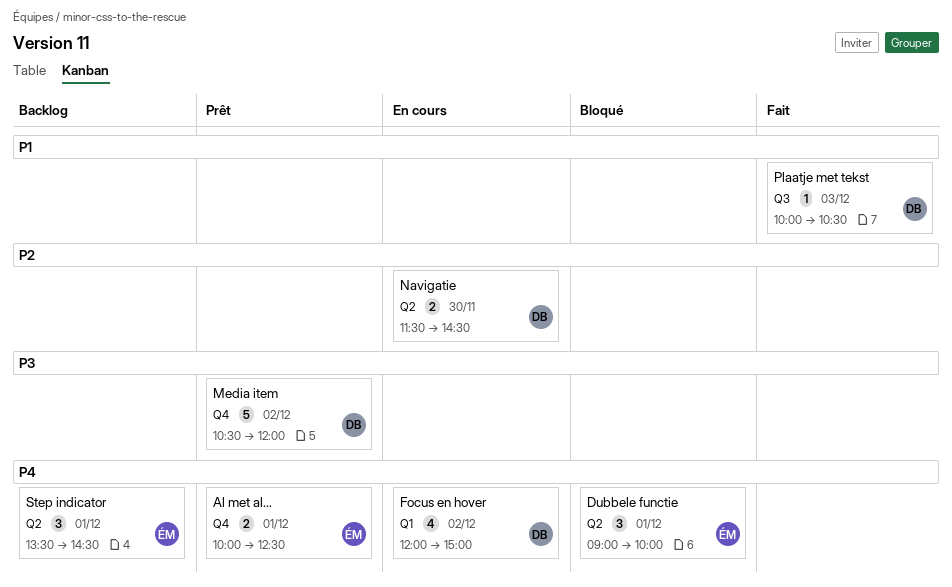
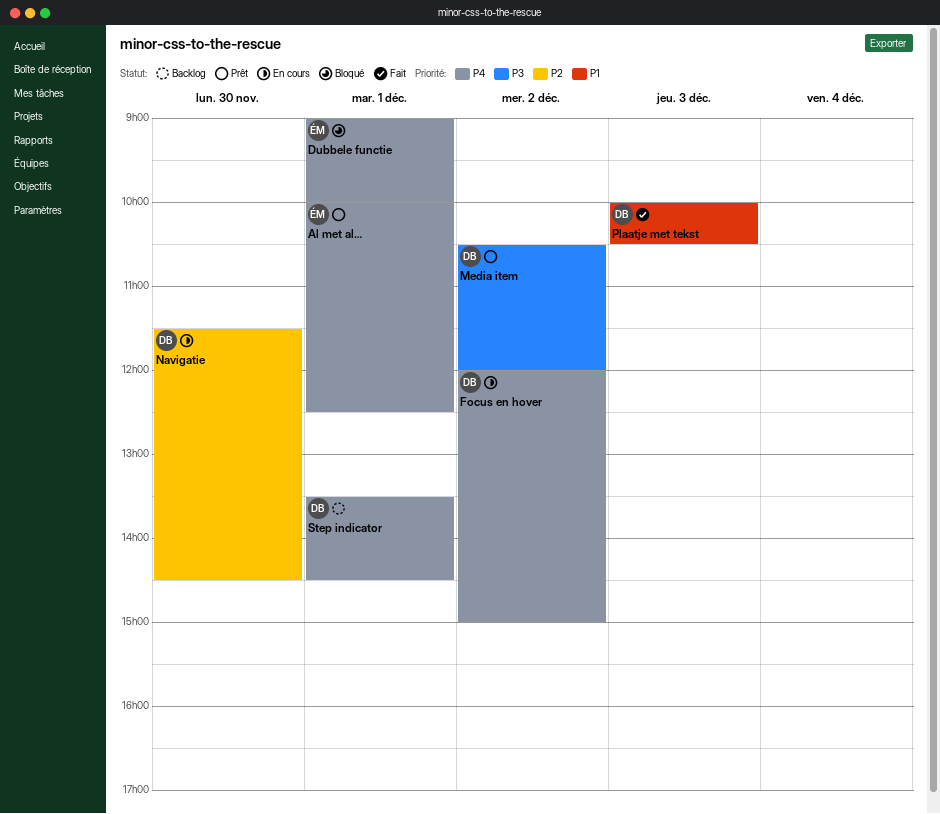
Step indicator, owner: ÉM -> DB

